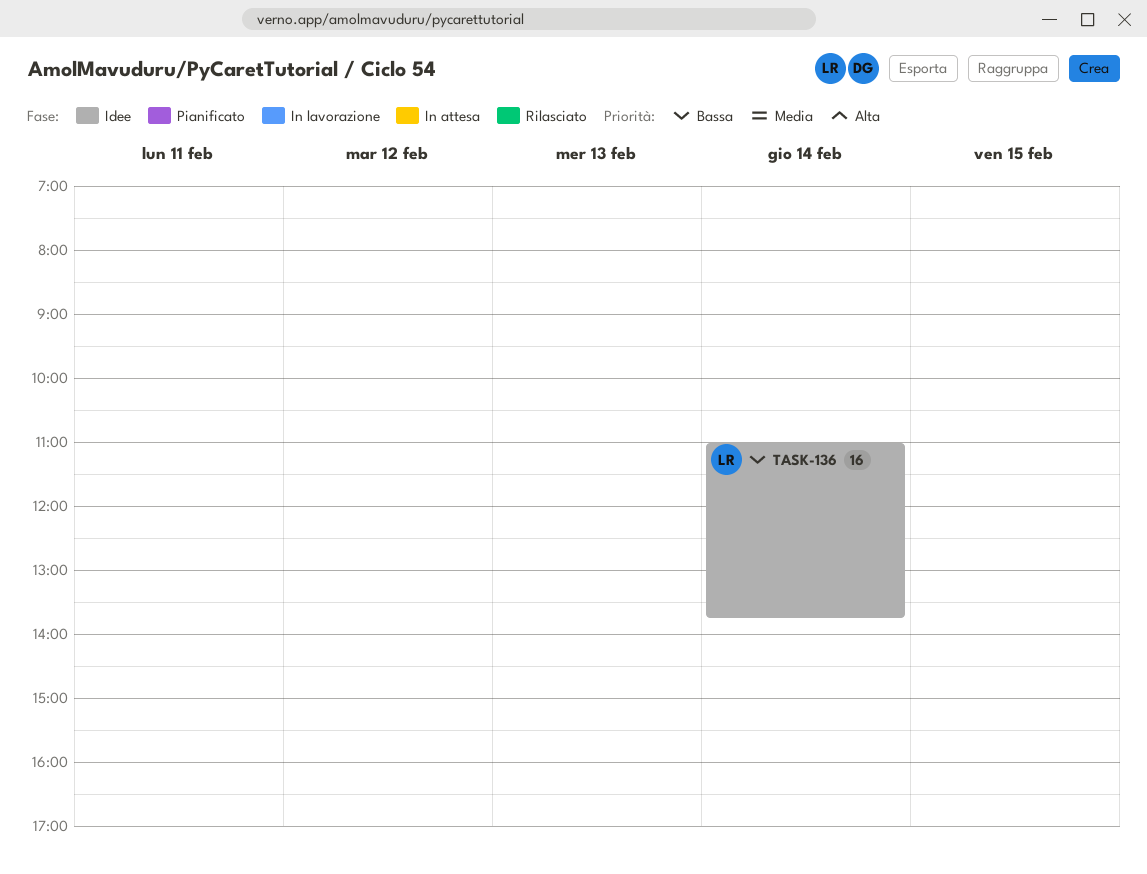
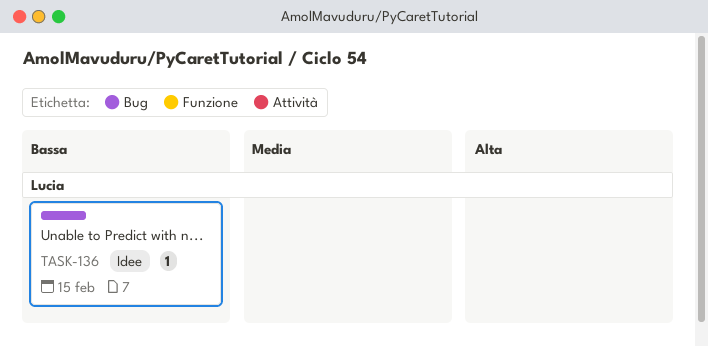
TASK-136, estimate: 16 -> 1
TASK-136, day: Feb 14 -> Feb 15

